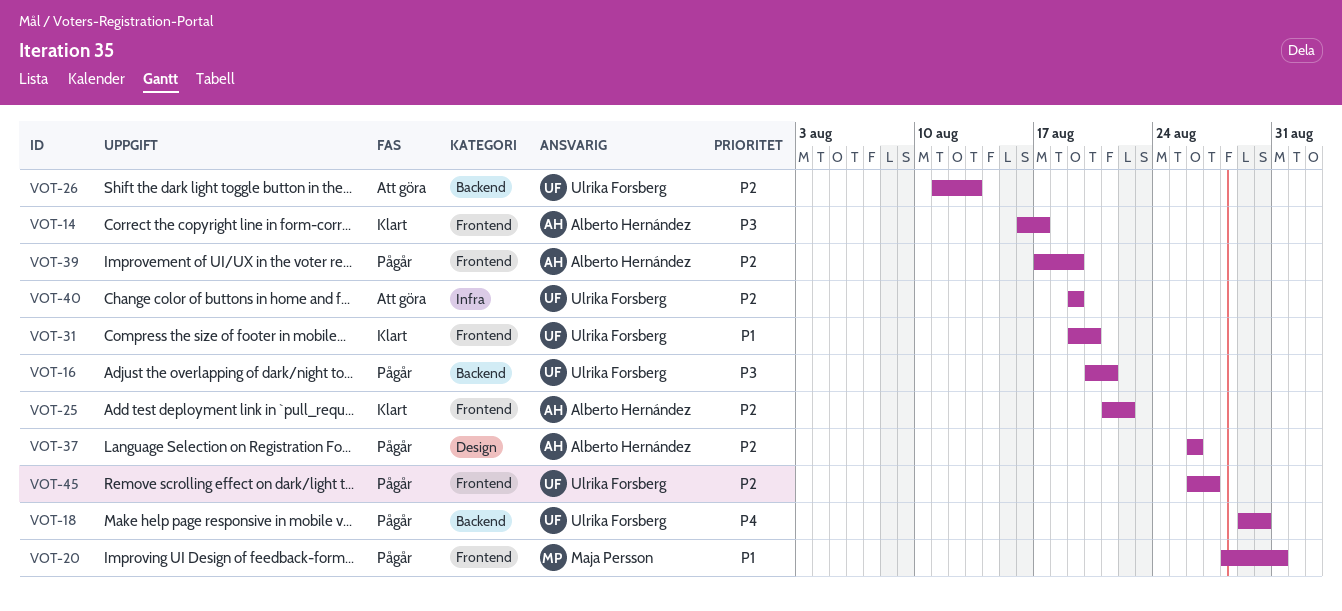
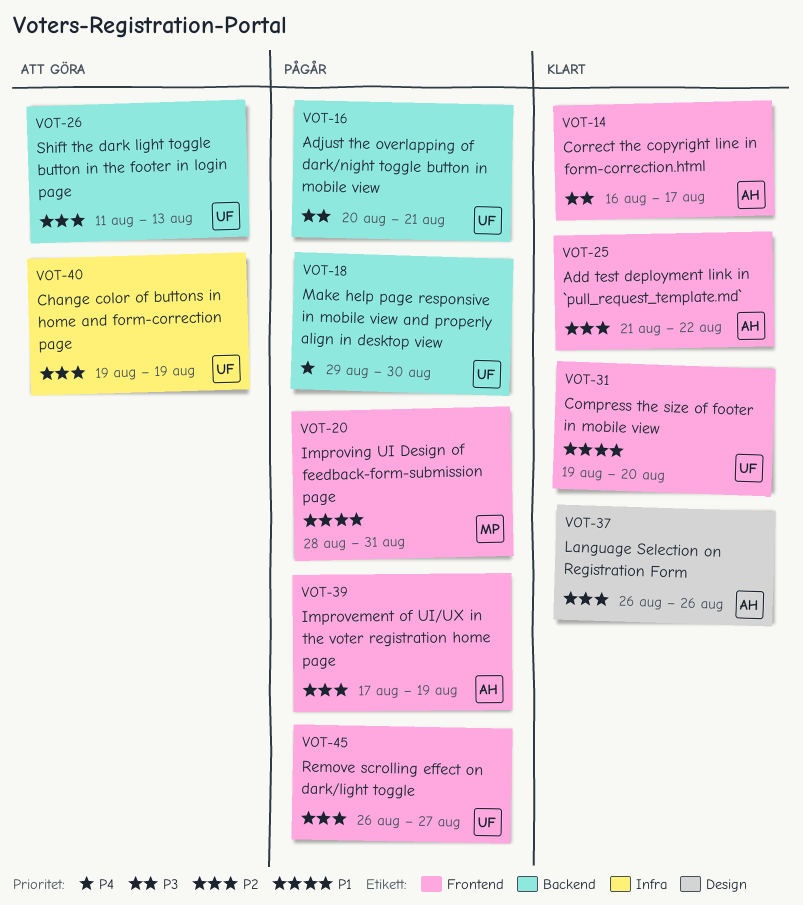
VOT-37, status: Pågår -> Klart

